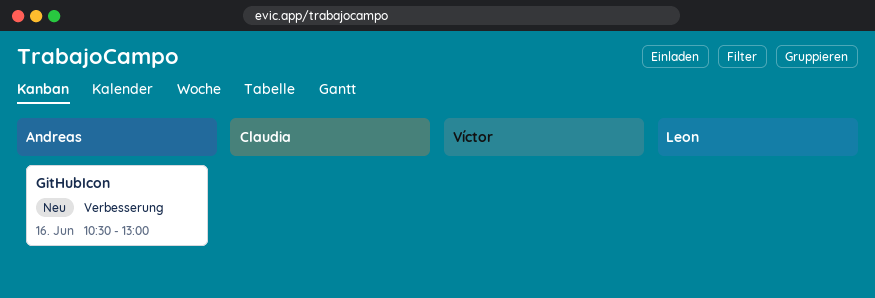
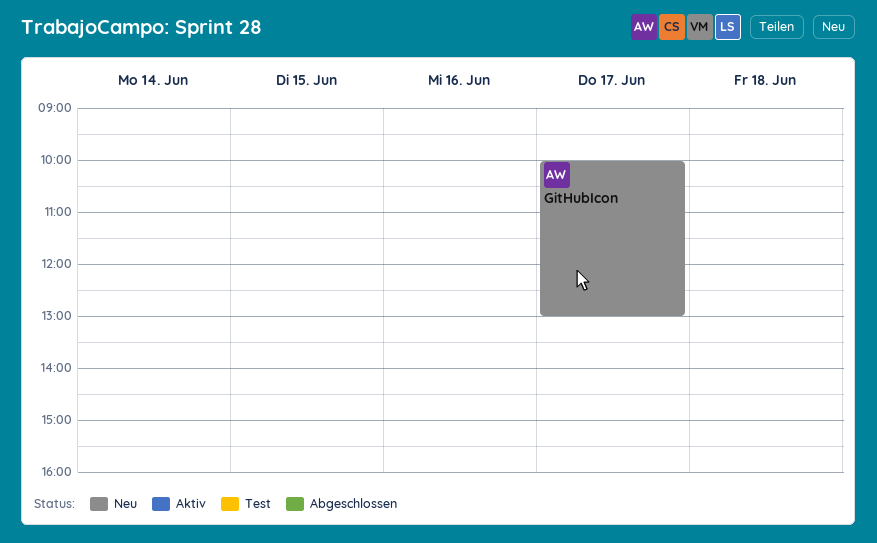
GitHubIcon, day: Jun 16 -> Jun 17
GitHubIcon, begins: 10:30 -> 10:00

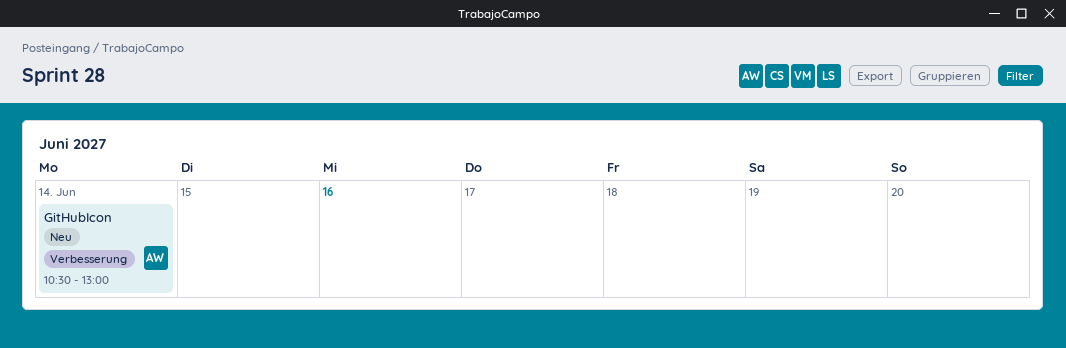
GitHubIcon, day: Jun 17 -> Jun 14
GitHubIcon, begins: 10:00 -> 10:30

